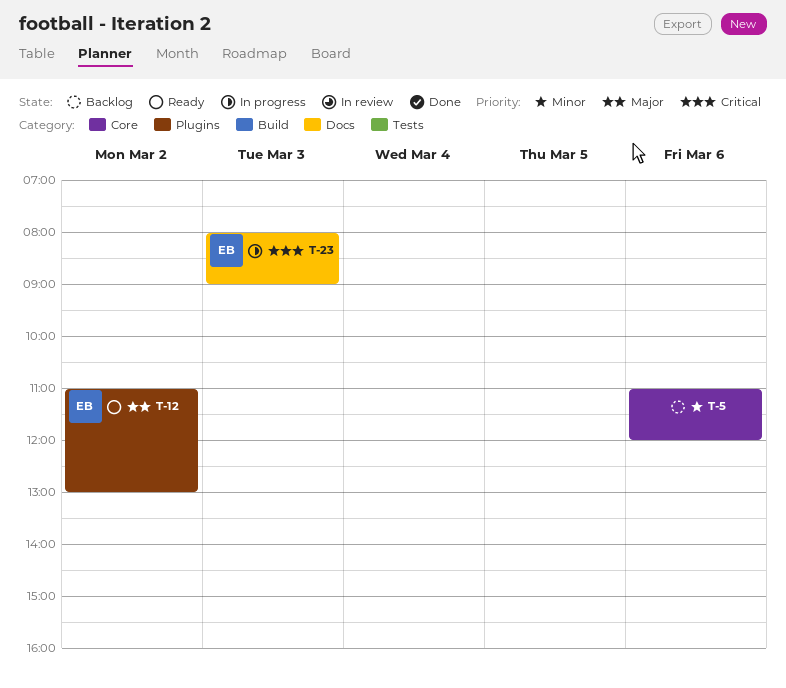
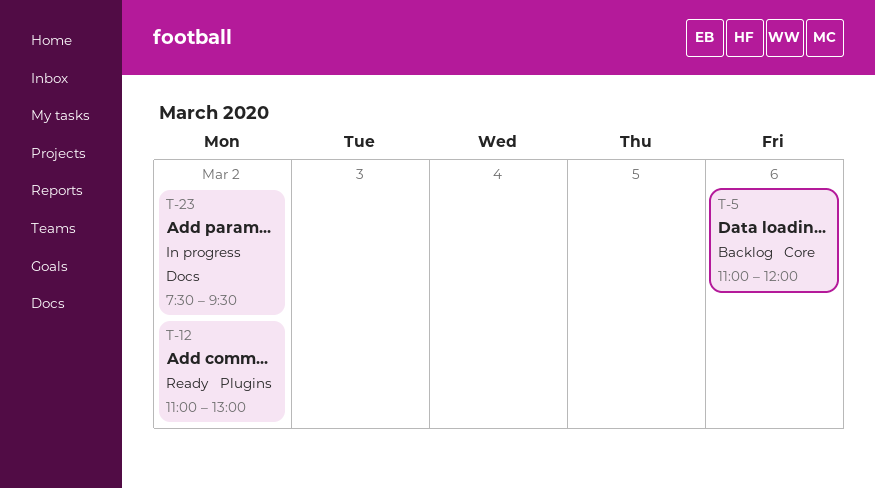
T-23, day: Mar 3 -> Mar 2
T-23, begins: 08:00 -> 07:30
T-23, ends: 09:00 -> 09:30

